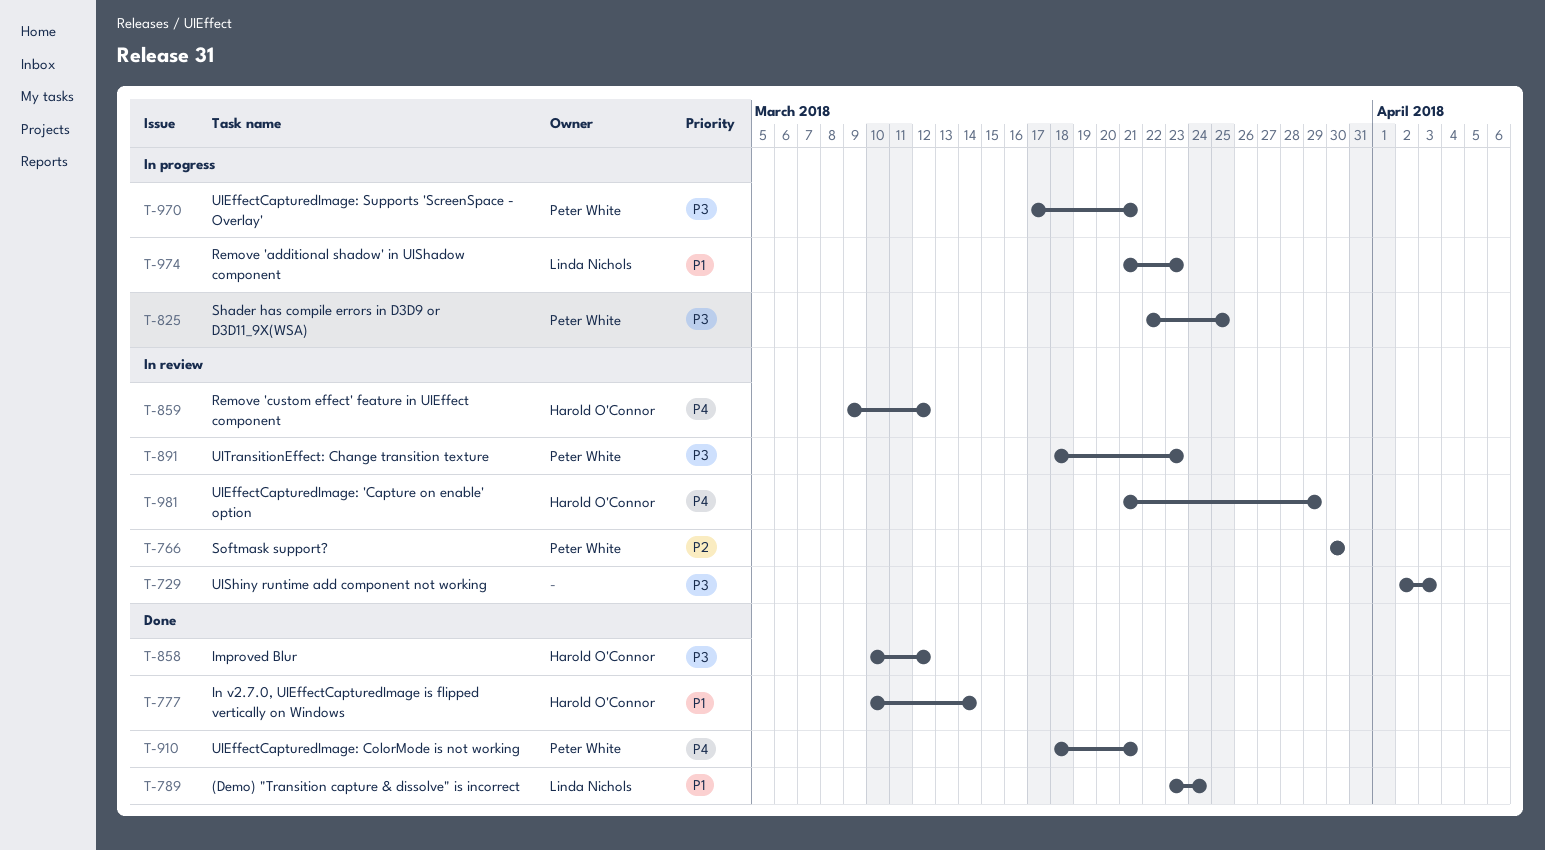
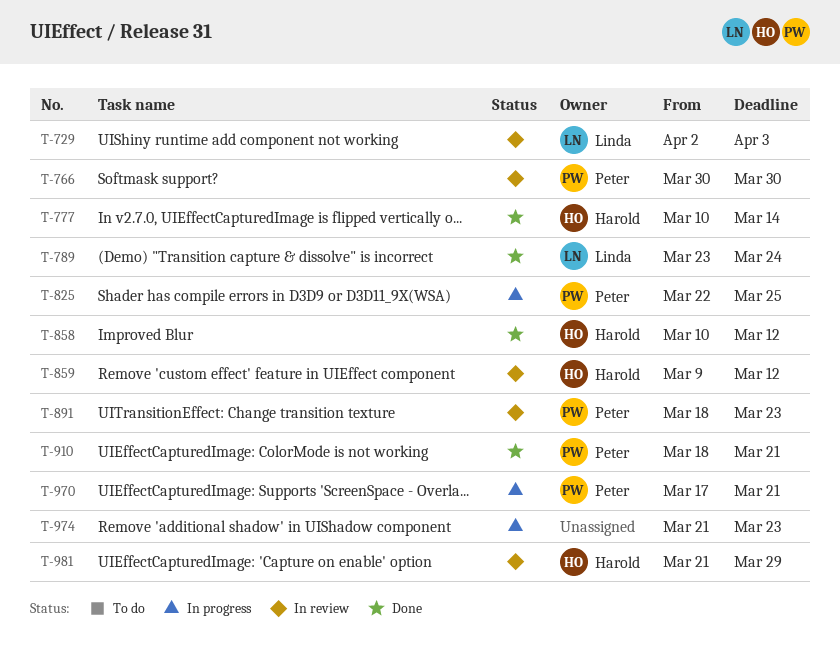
T-729, owner: none -> Linda Nichols
T-974, owner: Linda Nichols -> none

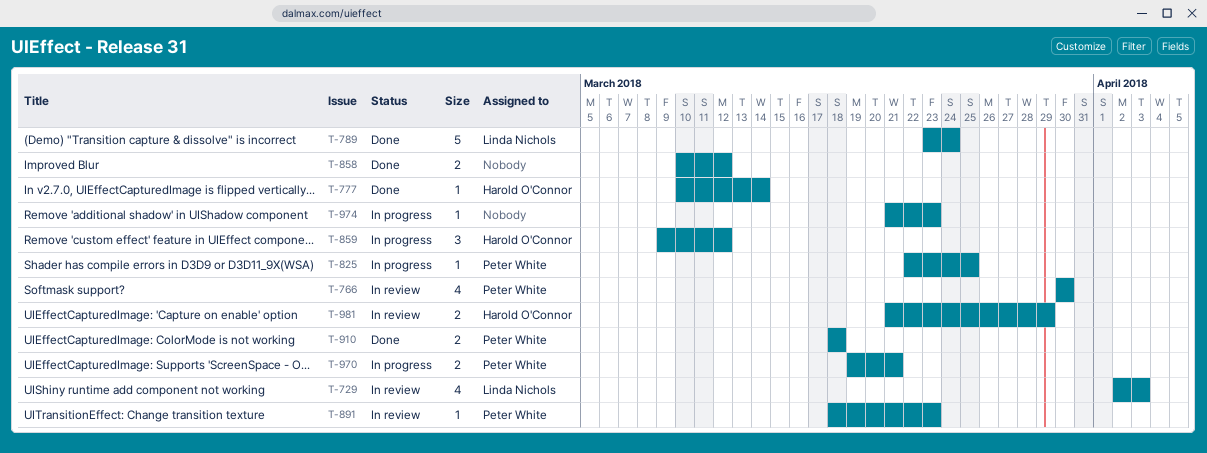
T-858, owner: Harold O'Connor -> none
T-859, status: In review -> In progress
T-910, due: Mar 21 -> Mar 18
T-970, start: Mar 17 -> Mar 19

